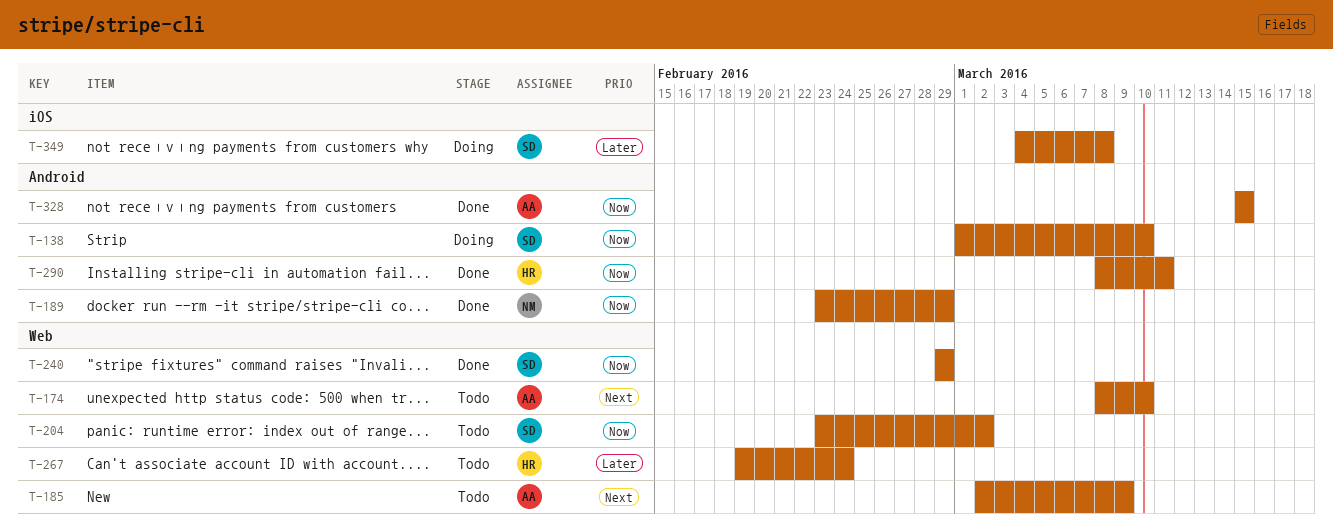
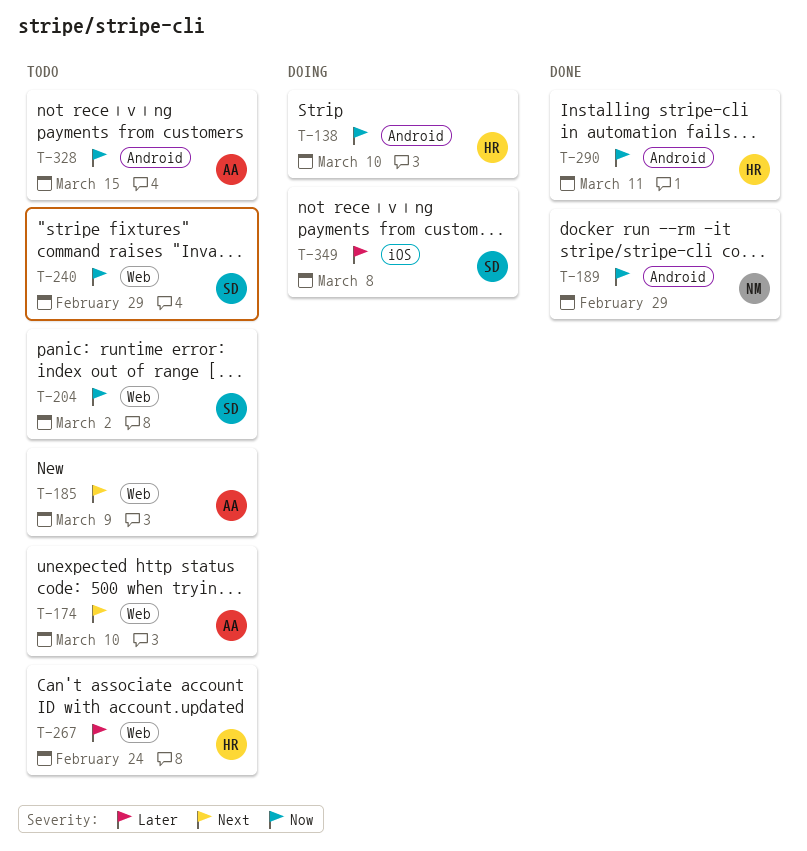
T-138, owner: SD -> HR
T-240, status: Done -> Todo
T-328, status: Done -> Todo

